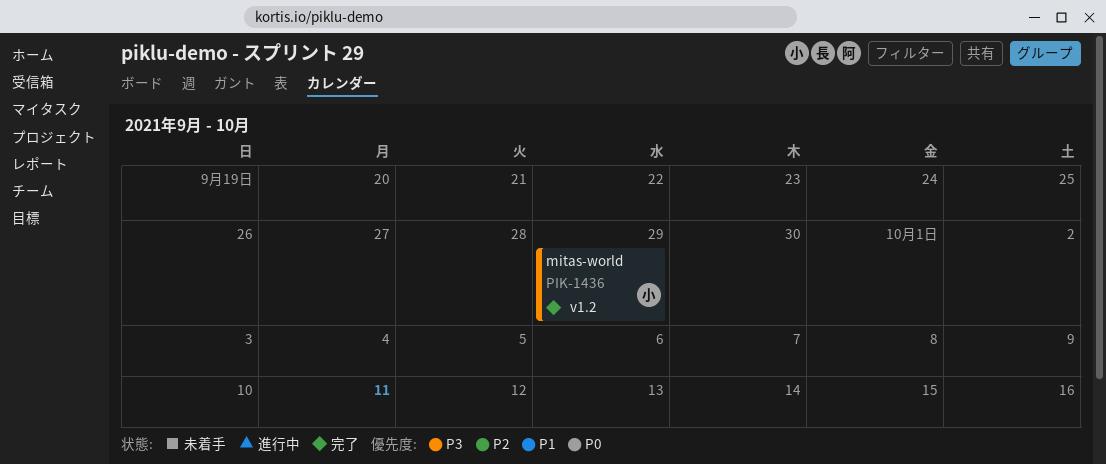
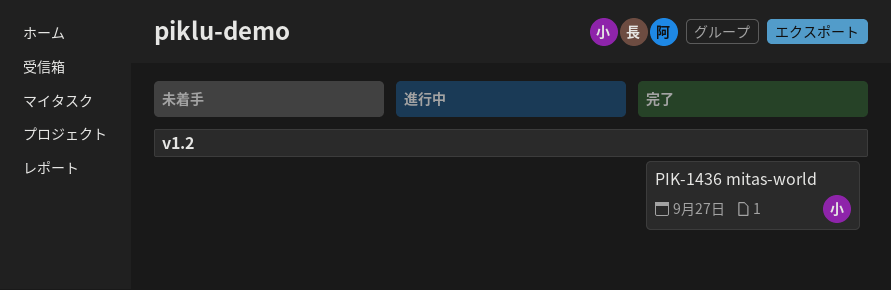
PIK-1436, due: Sep 29 -> Sep 27

